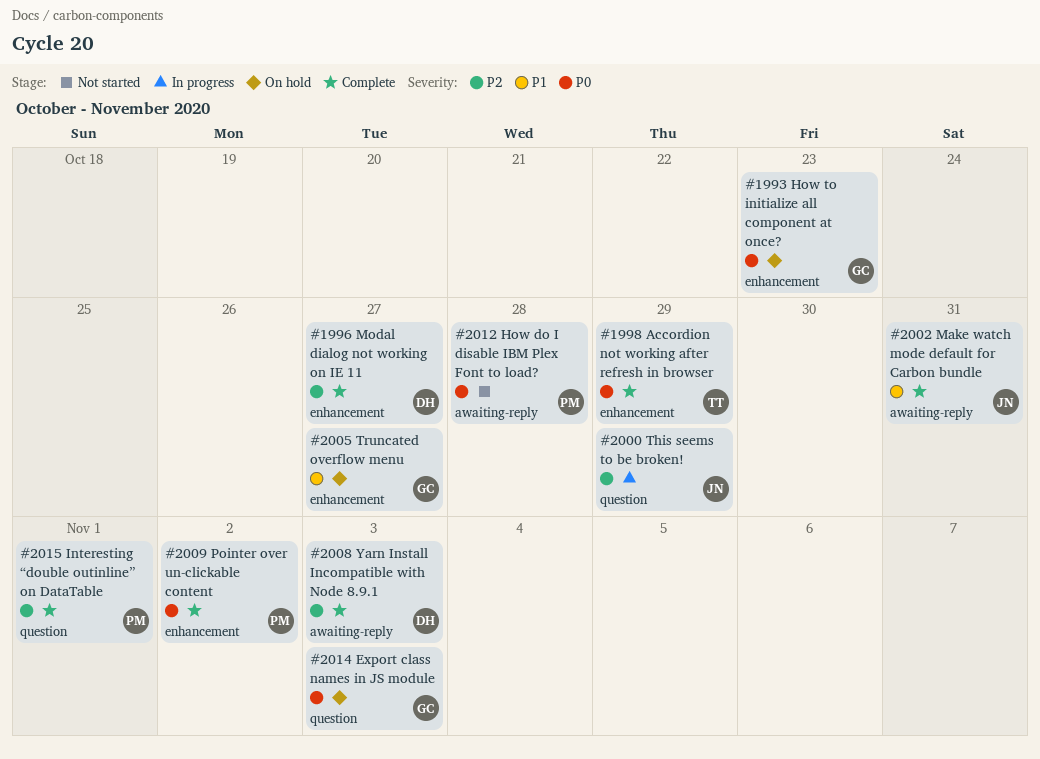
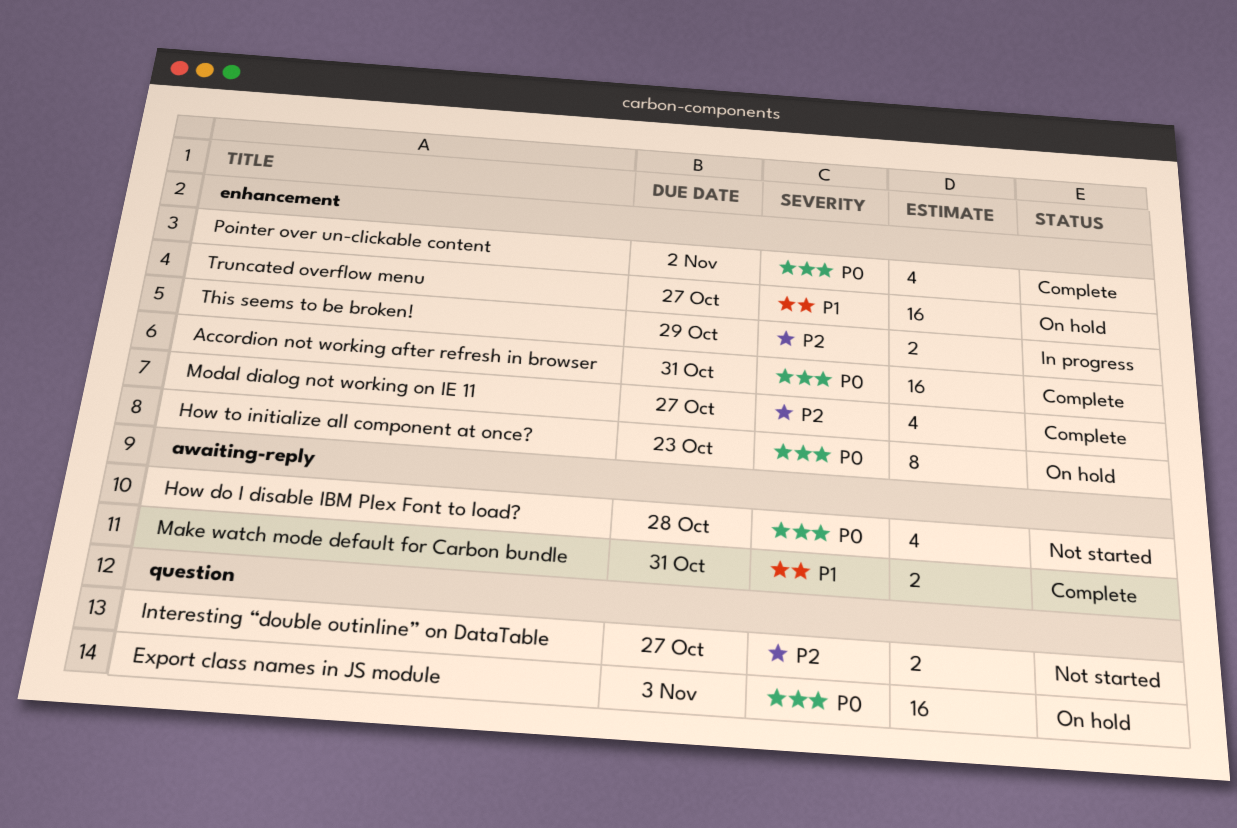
Accordion not working after refresh in browser, due: Oct 29 -> Oct 31
Interesting “double outinline” on DataTable, status: Complete -> Not started
Interesting “double outinline” on DataTable, due: Nov 1 -> Oct 27
This seems to be broken!, label: question -> enhancement
Yarn Install Incompatible with Node 8.9.1: present -> none

